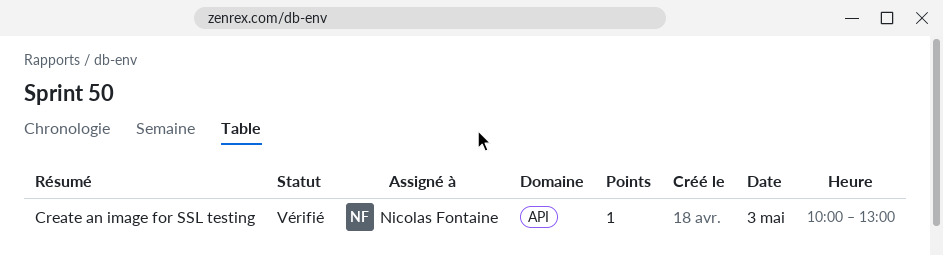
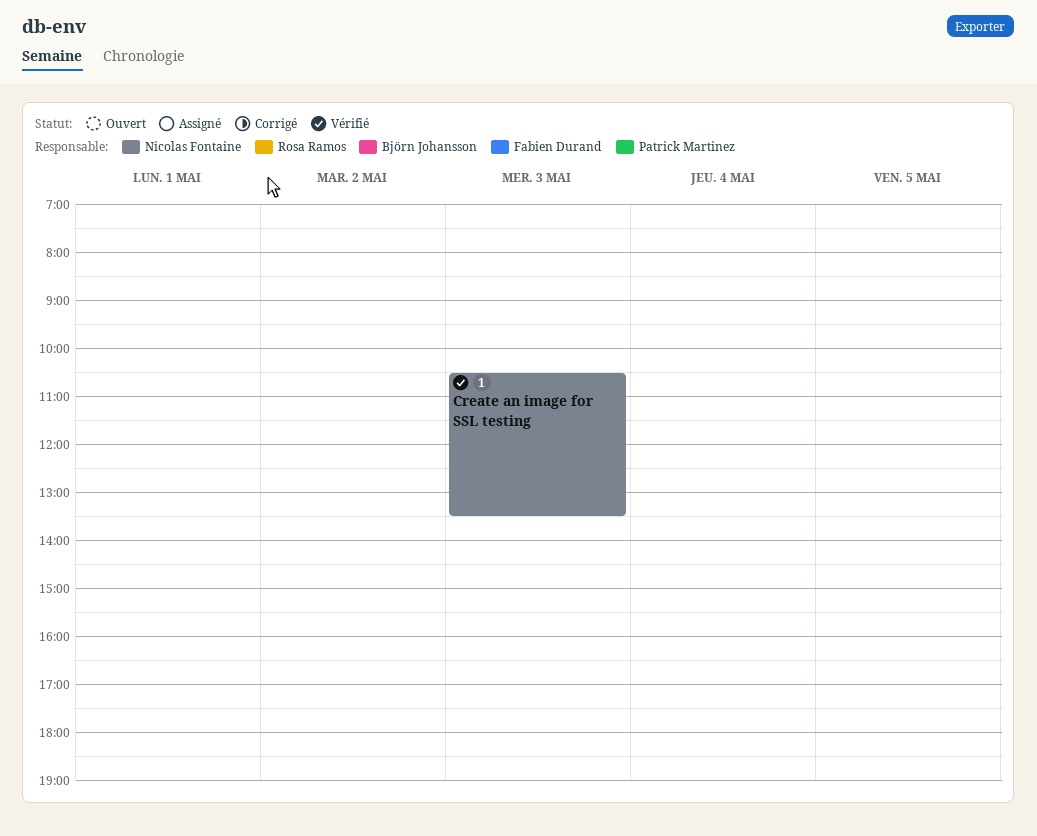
Create an image for SSL testing, begins: 10:00 -> 10:30
Create an image for SSL testing, ends: 13:00 -> 13:30

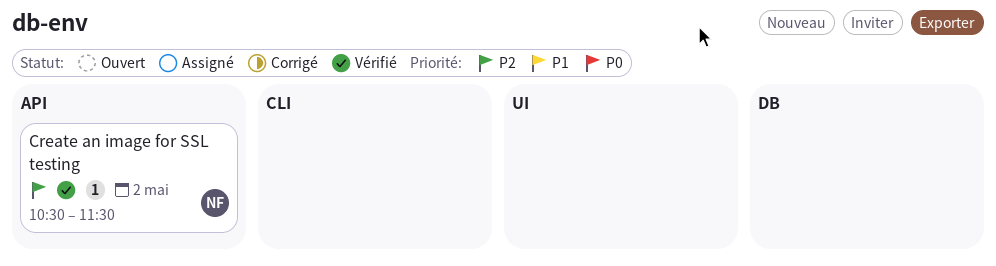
Create an image for SSL testing, day: May 3 -> May 2
Create an image for SSL testing, ends: 13:30 -> 11:30

